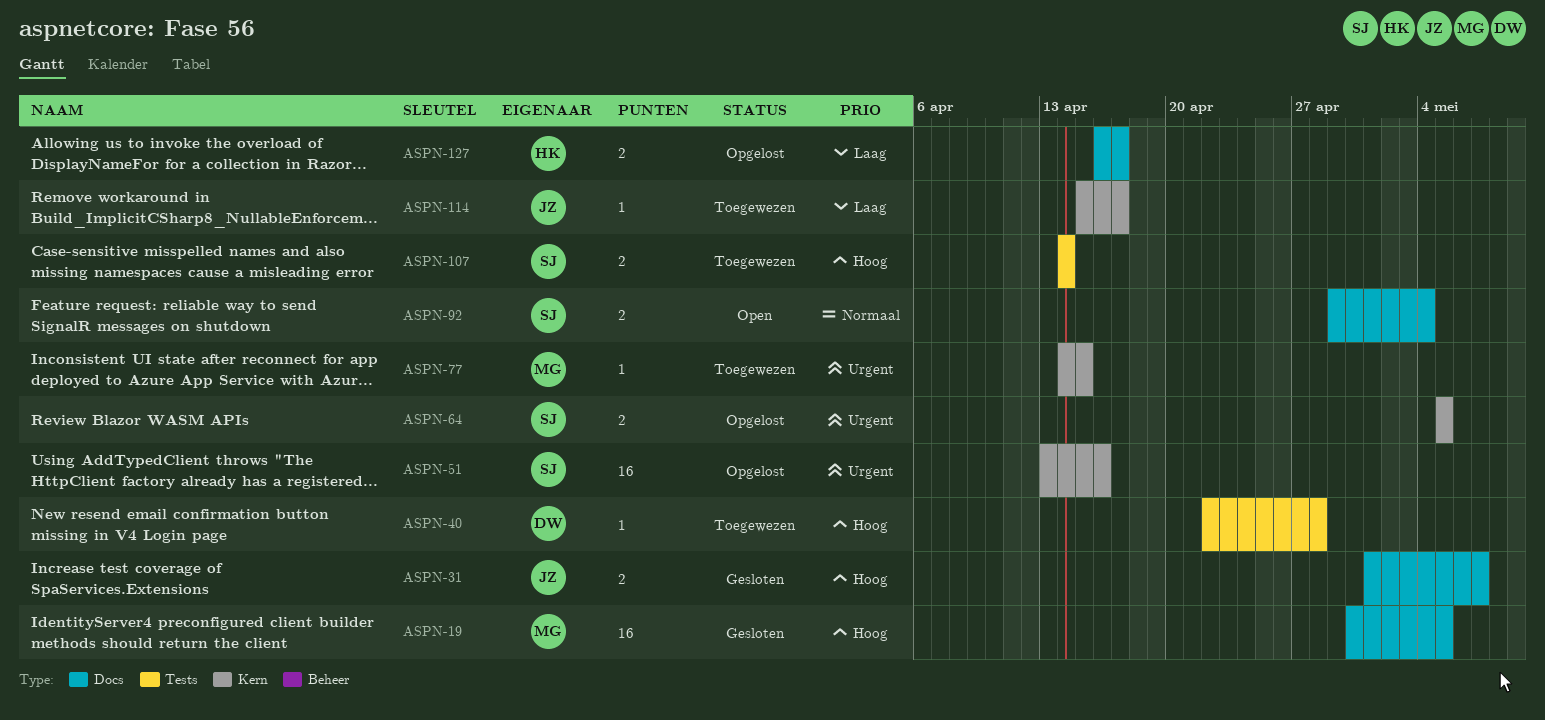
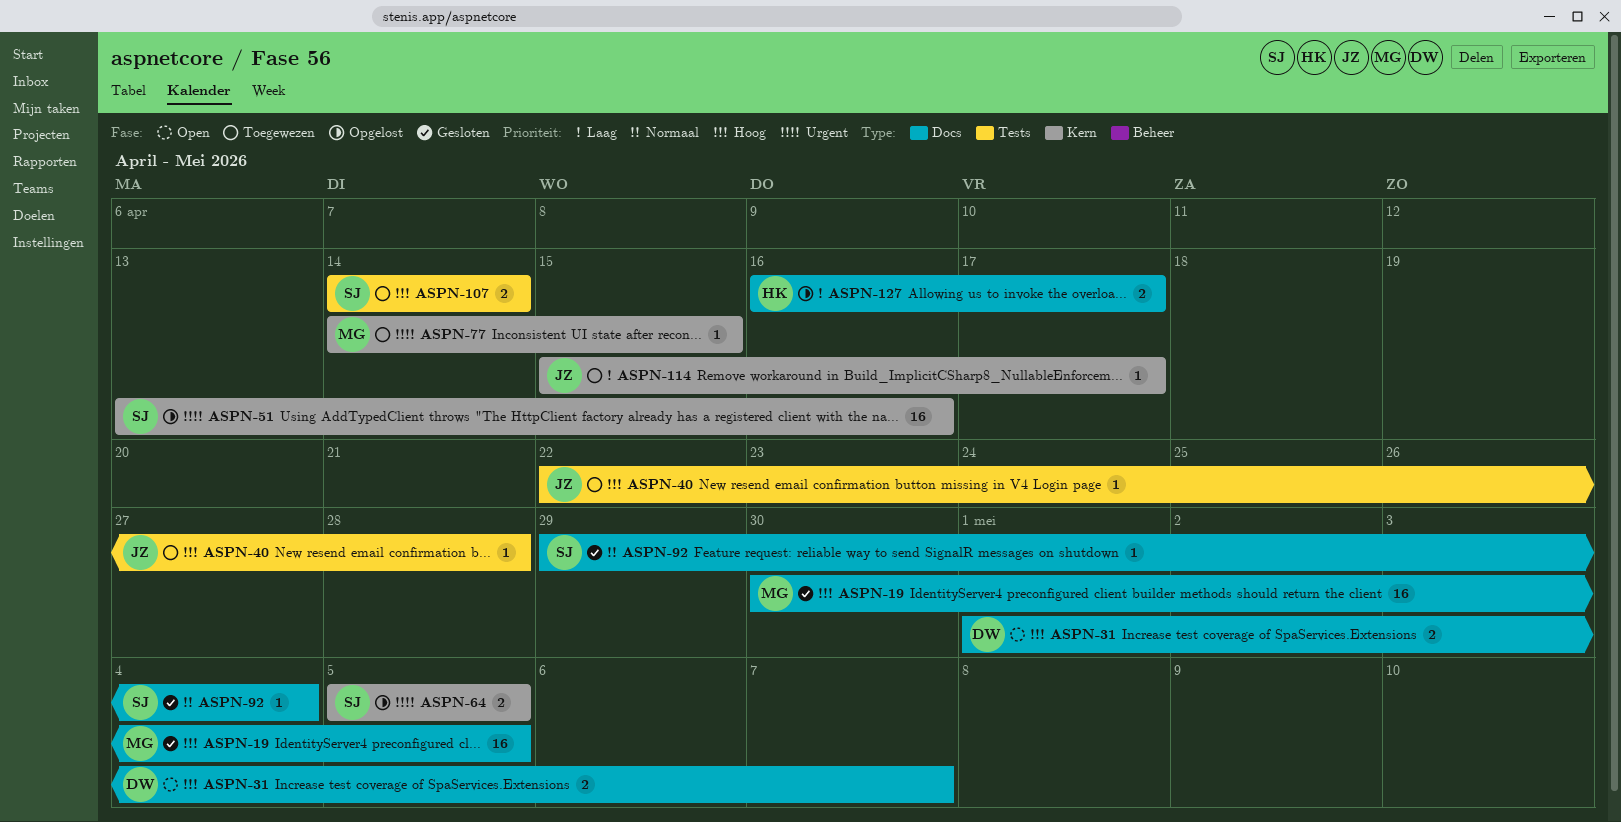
ASPN-31, status: Gesloten -> Open
ASPN-31, owner: JZ -> DW
ASPN-40, owner: DW -> JZ
ASPN-92, status: Open -> Gesloten
ASPN-92, estimate: 2 -> 1

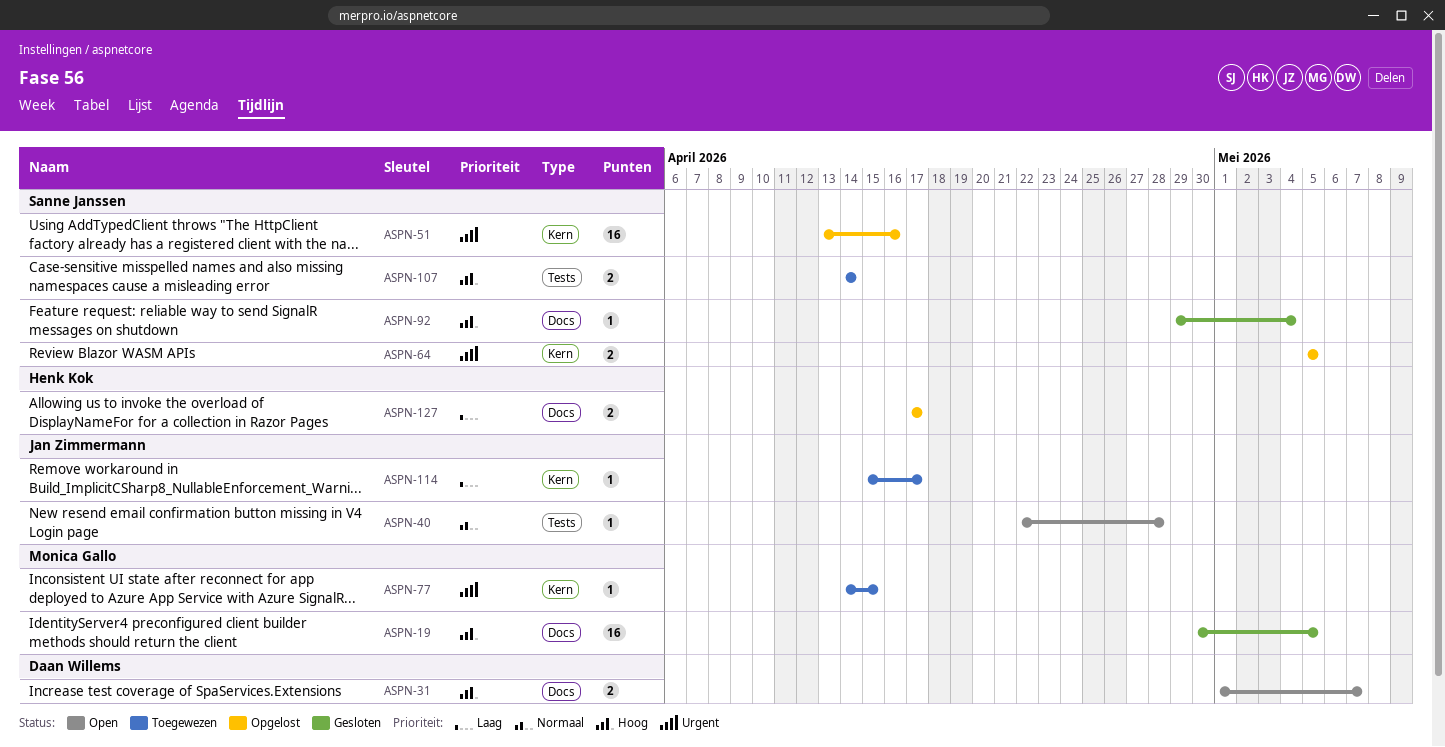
ASPN-40, status: Toegewezen -> Open
ASPN-40, priority: Hoog -> Normaal
ASPN-92, priority: Normaal -> Hoog
ASPN-127, start: Apr 16 -> Apr 17

